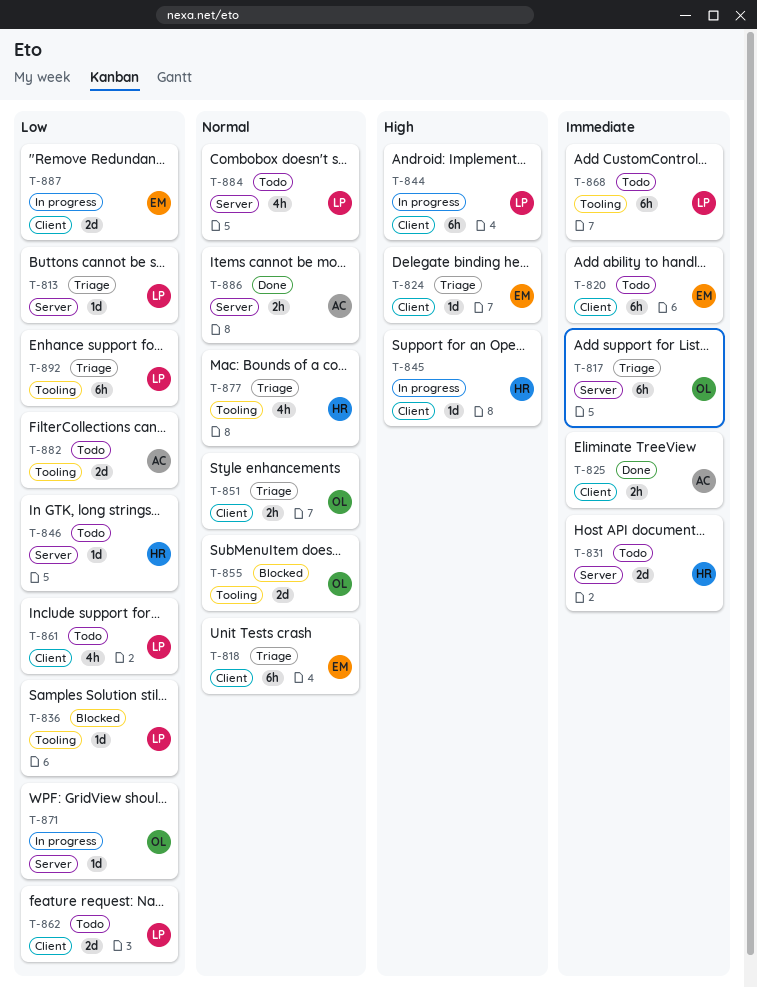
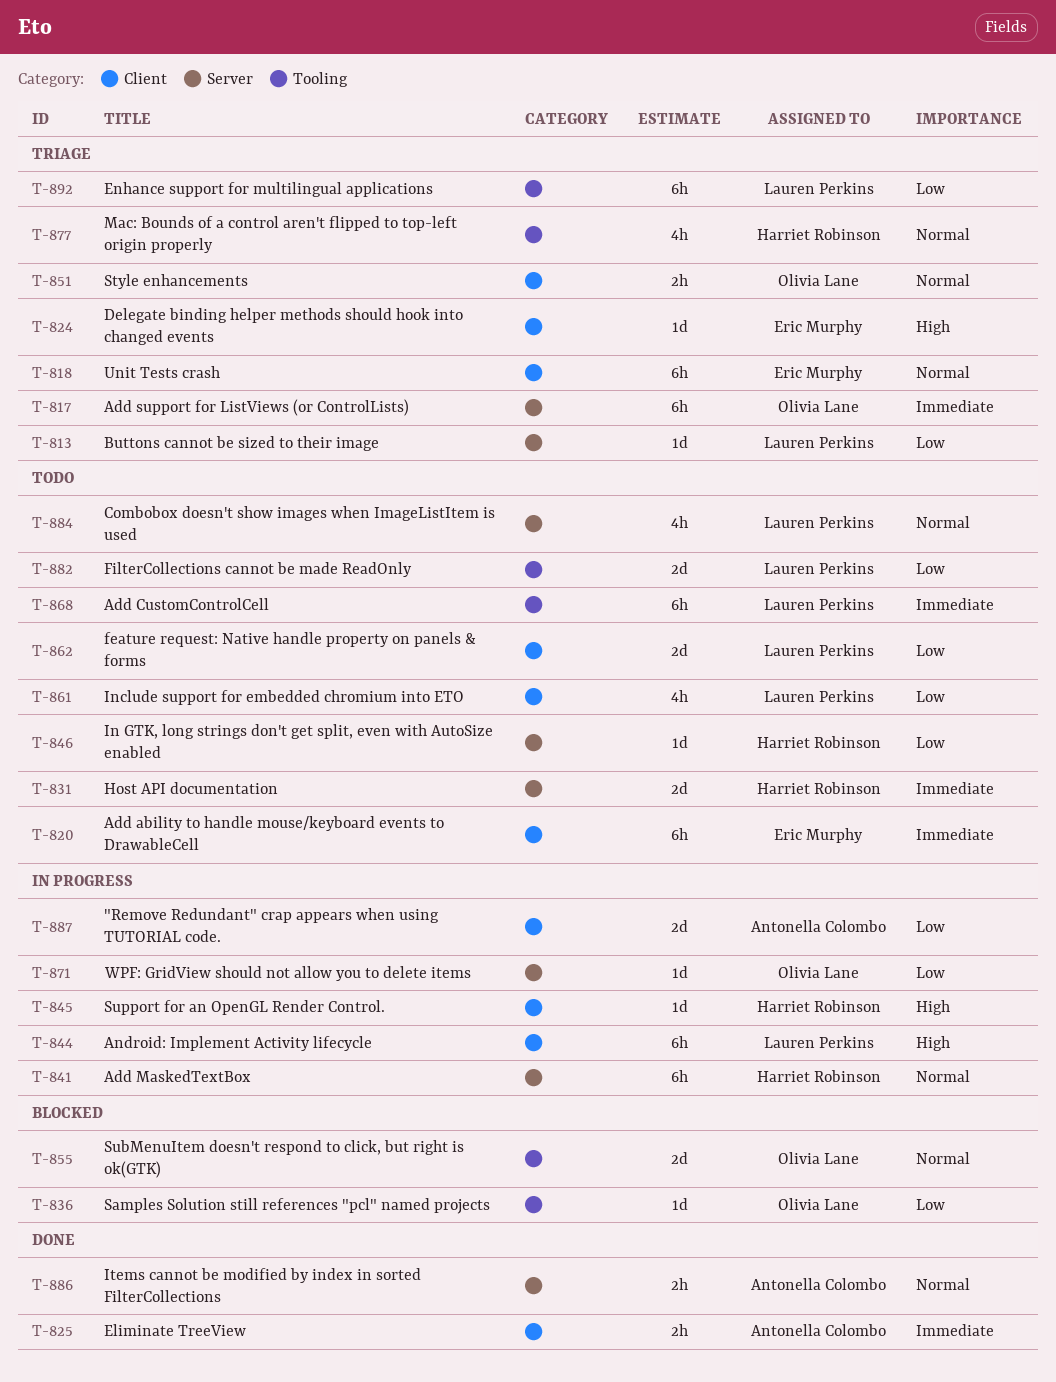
T-836, owner: Lauren Perkins -> Olivia Lane
T-841: none -> present
T-882, owner: Antonella Colombo -> Lauren Perkins
T-887, owner: Eric Murphy -> Antonella Colombo

